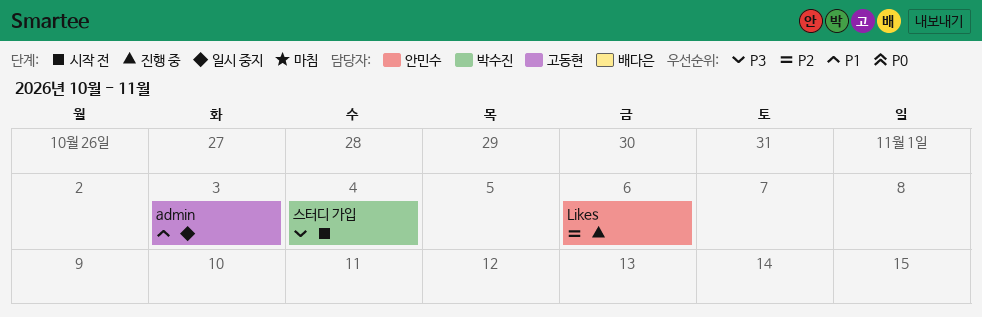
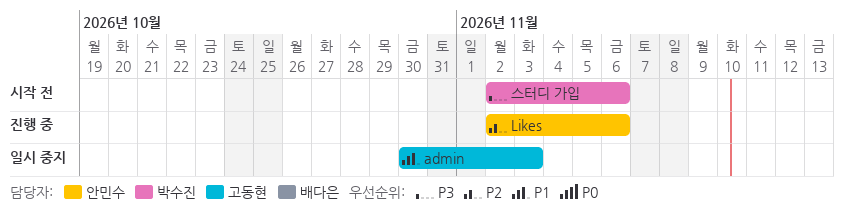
스터디 가입, due: Nov 4 -> Nov 6

